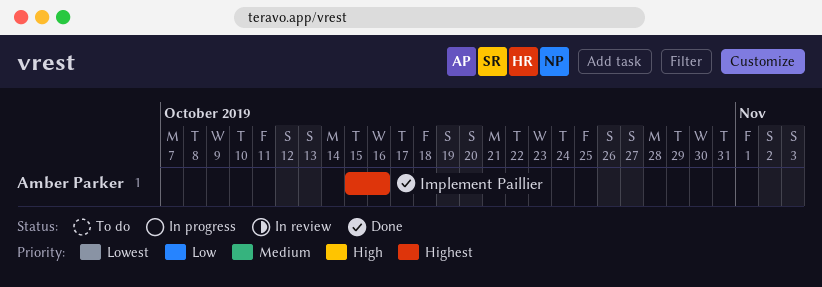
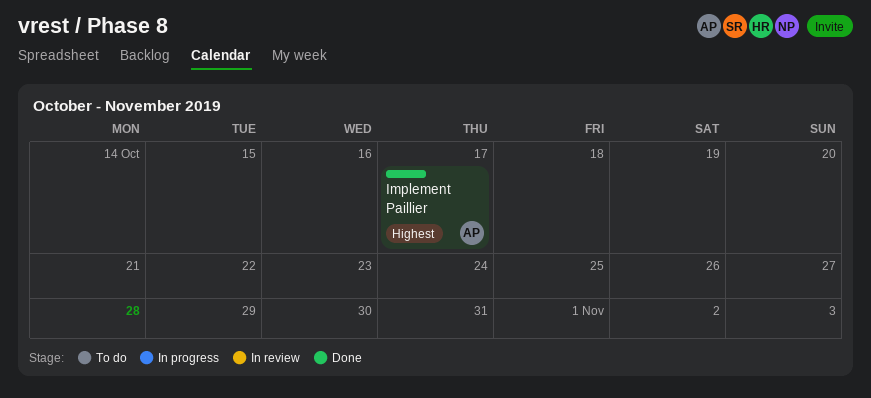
Implement Paillier, due: Oct 16 -> Oct 17

